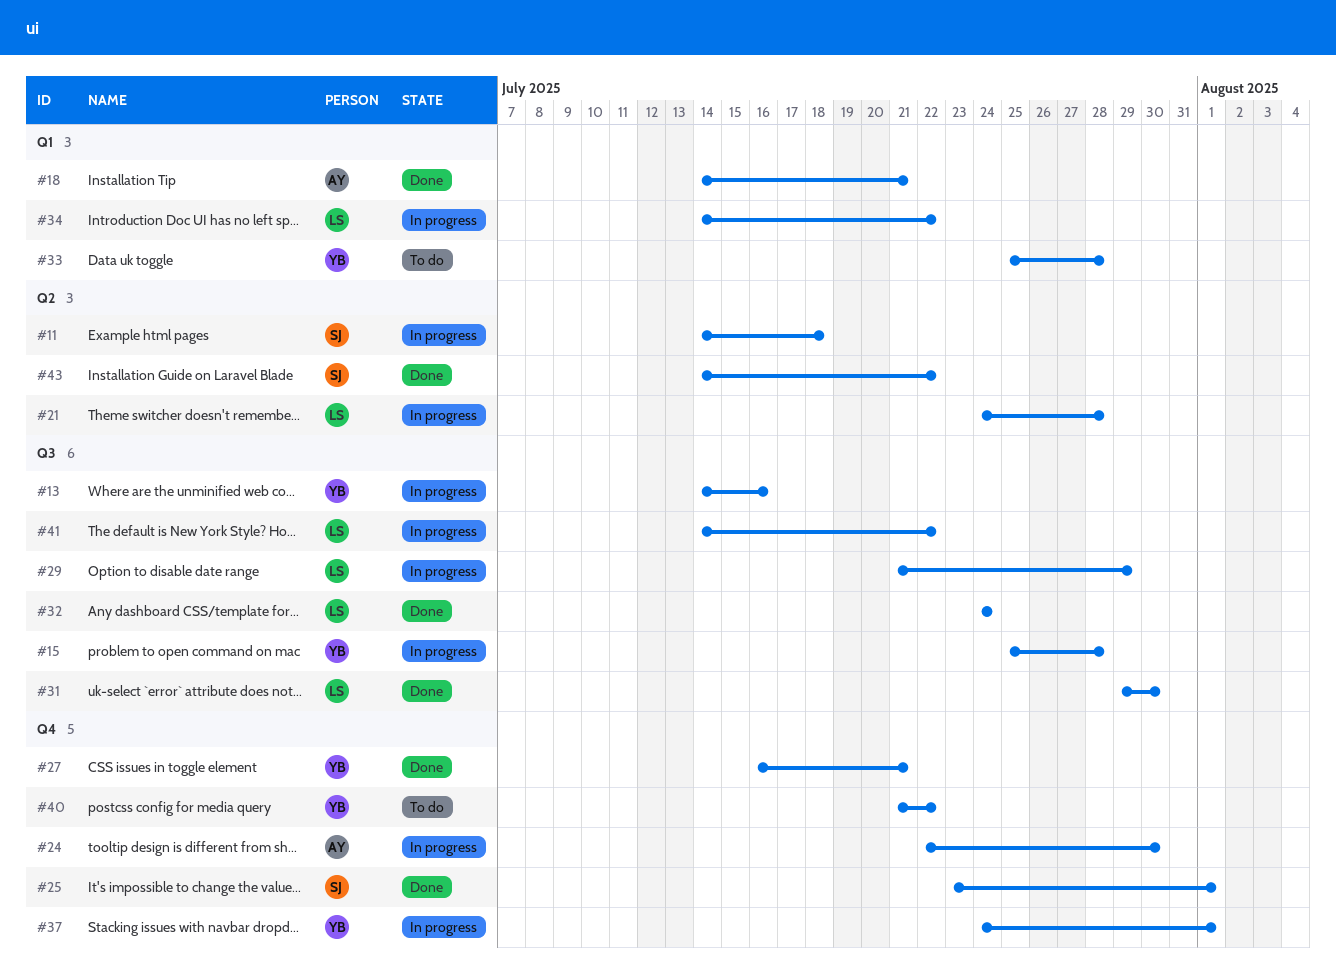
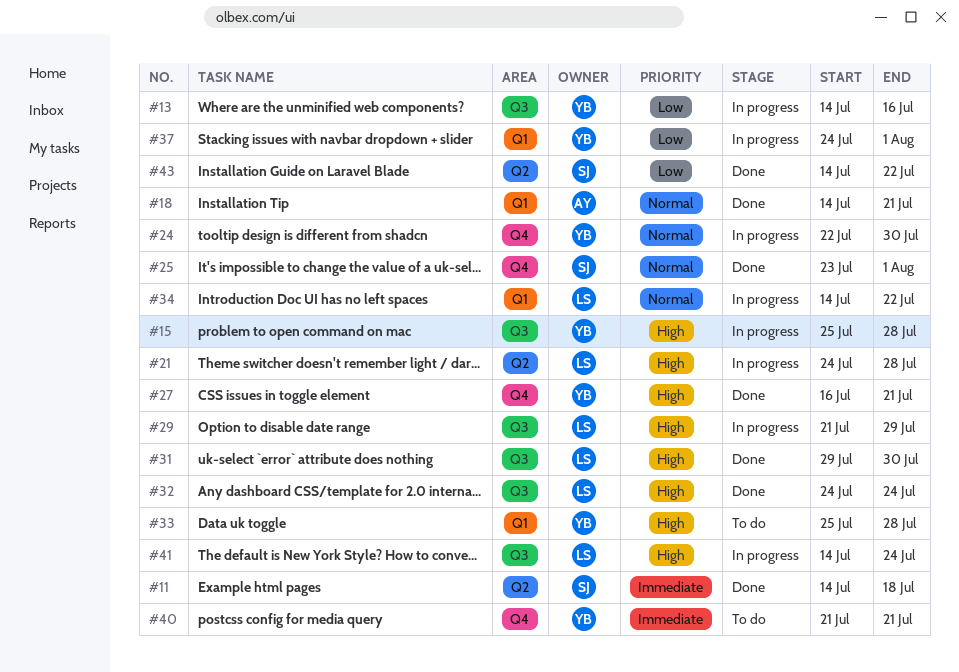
#11, status: In progress -> Done
#24, owner: AY -> YB
#37, label: Q4 -> Q1
#40, due: Jul 22 -> Jul 21
#41, due: Jul 22 -> Jul 24

